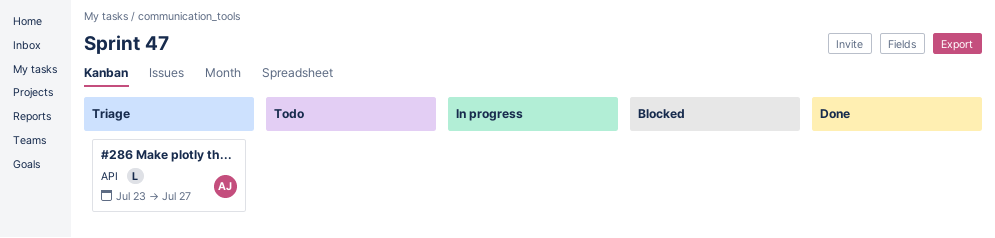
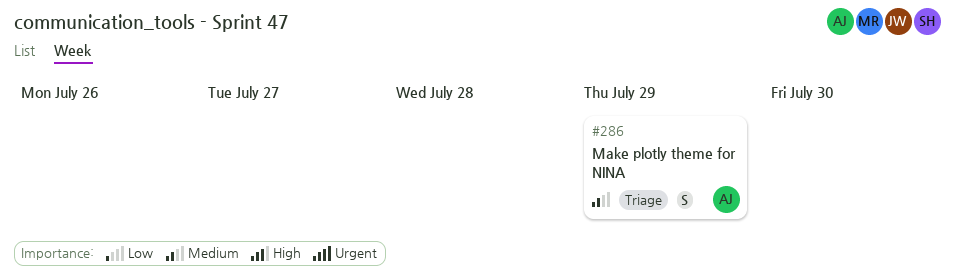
#286, estimate: L -> S
#286, due: Jul 27 -> Jul 29

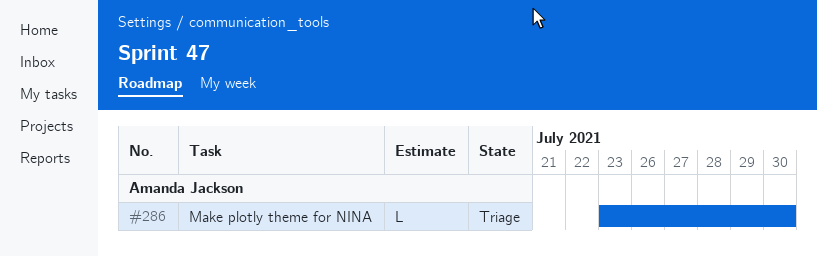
#286, estimate: S -> L
#286, due: Jul 29 -> Jul 30

